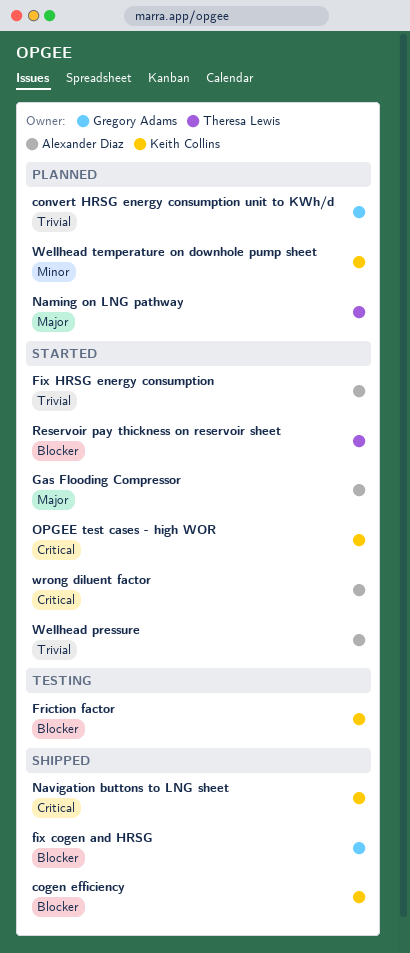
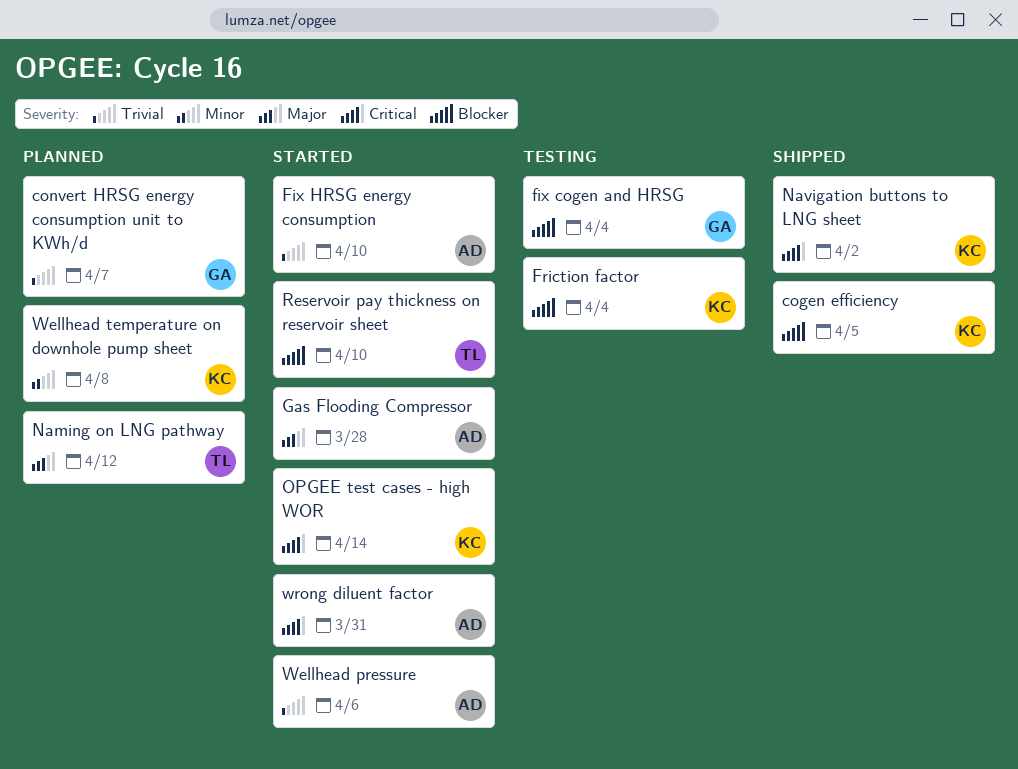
fix cogen and HRSG, status: Shipped -> Testing

